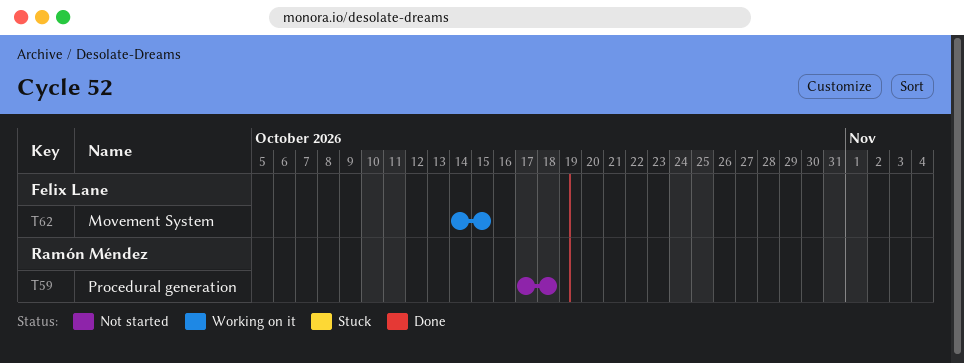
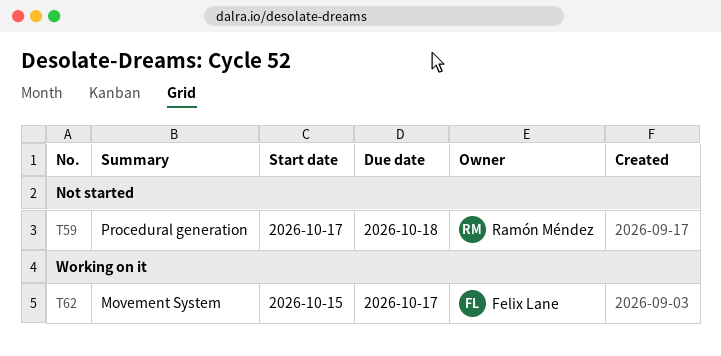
T62, start: Oct 14 -> Oct 15
T62, due: Oct 15 -> Oct 17

